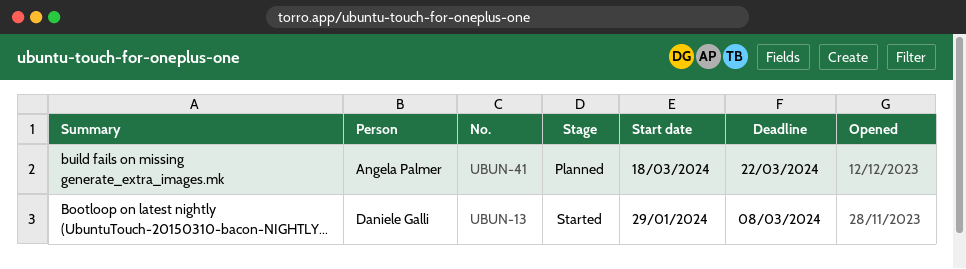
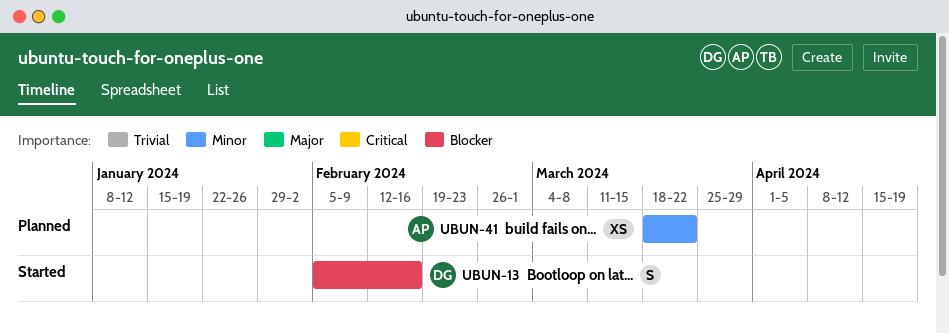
UBUN-13, start: Jan 29 -> Feb 5
UBUN-13, due: Mar 8 -> Feb 16

